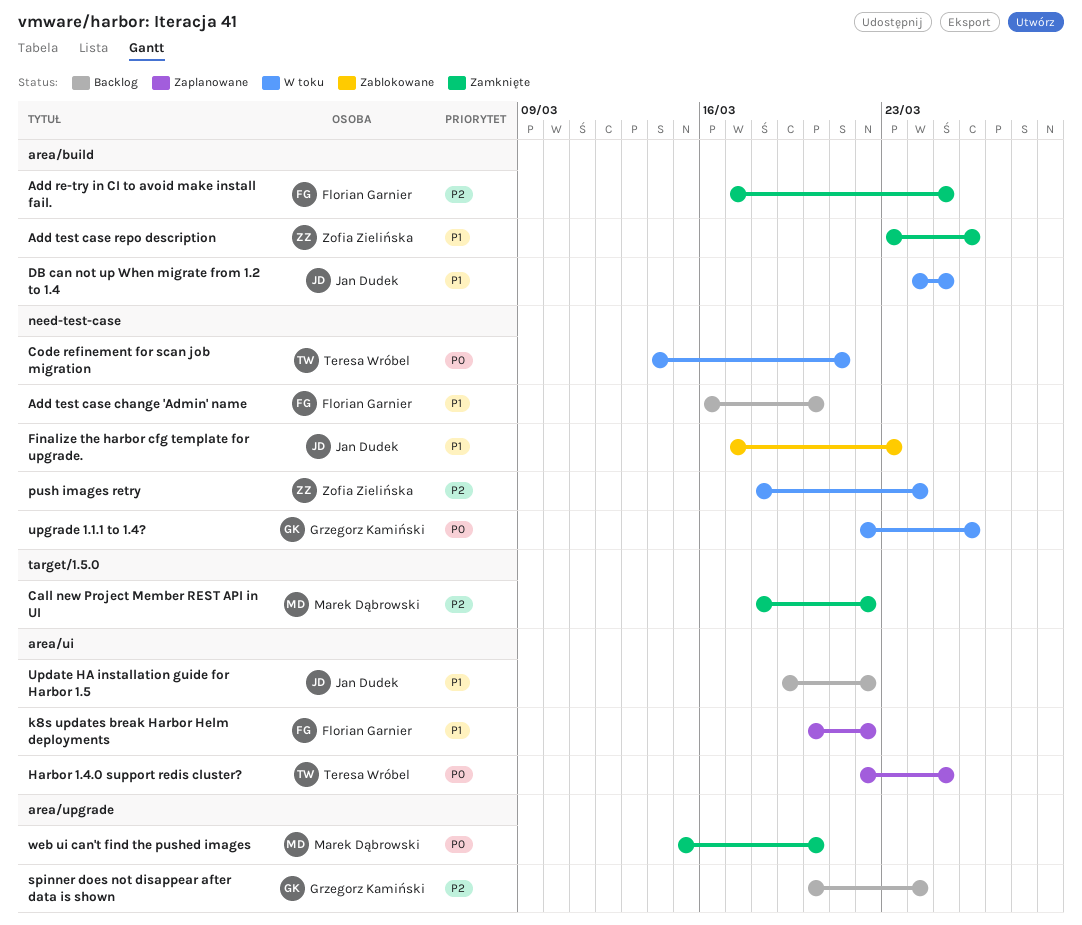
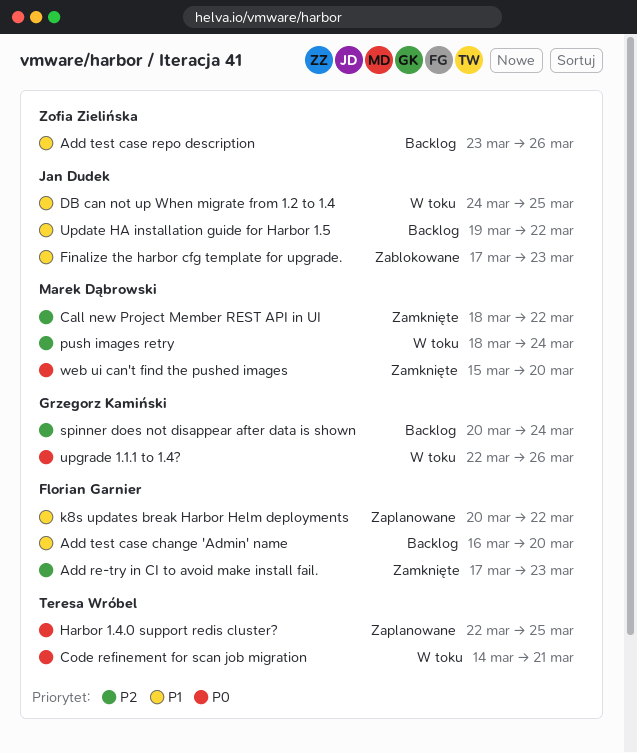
Add re-try in CI to avoid make install fail., due: Mar 25 -> Mar 23
Add test case repo description, status: Zamknięte -> Backlog
push images retry, owner: Zofia Zielińska -> Marek Dąbrowski

